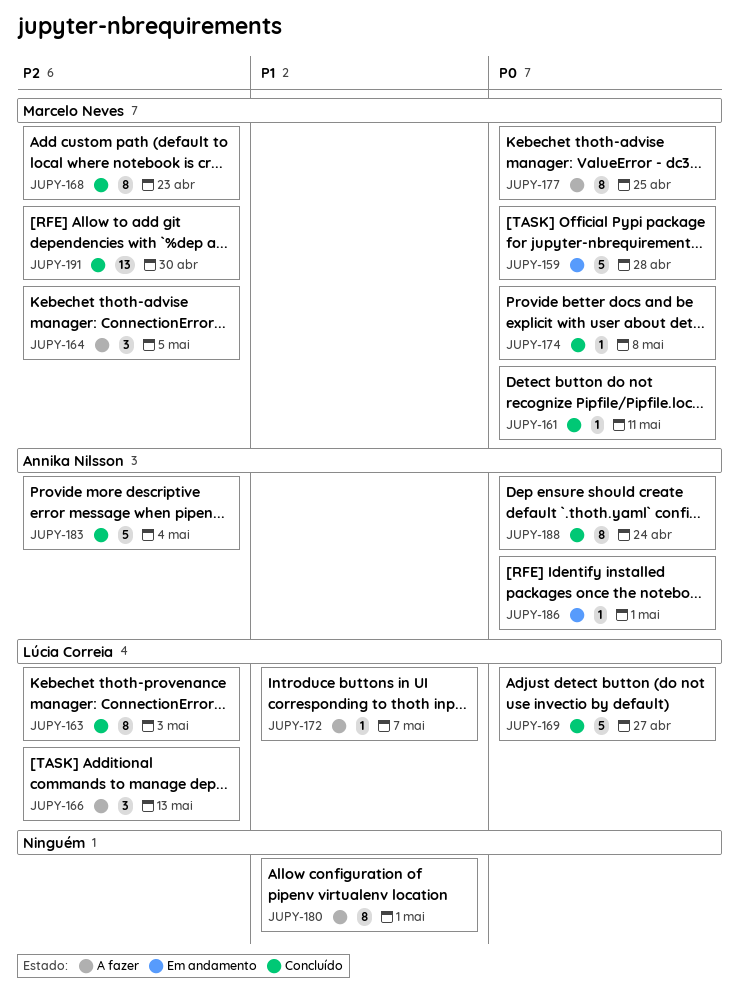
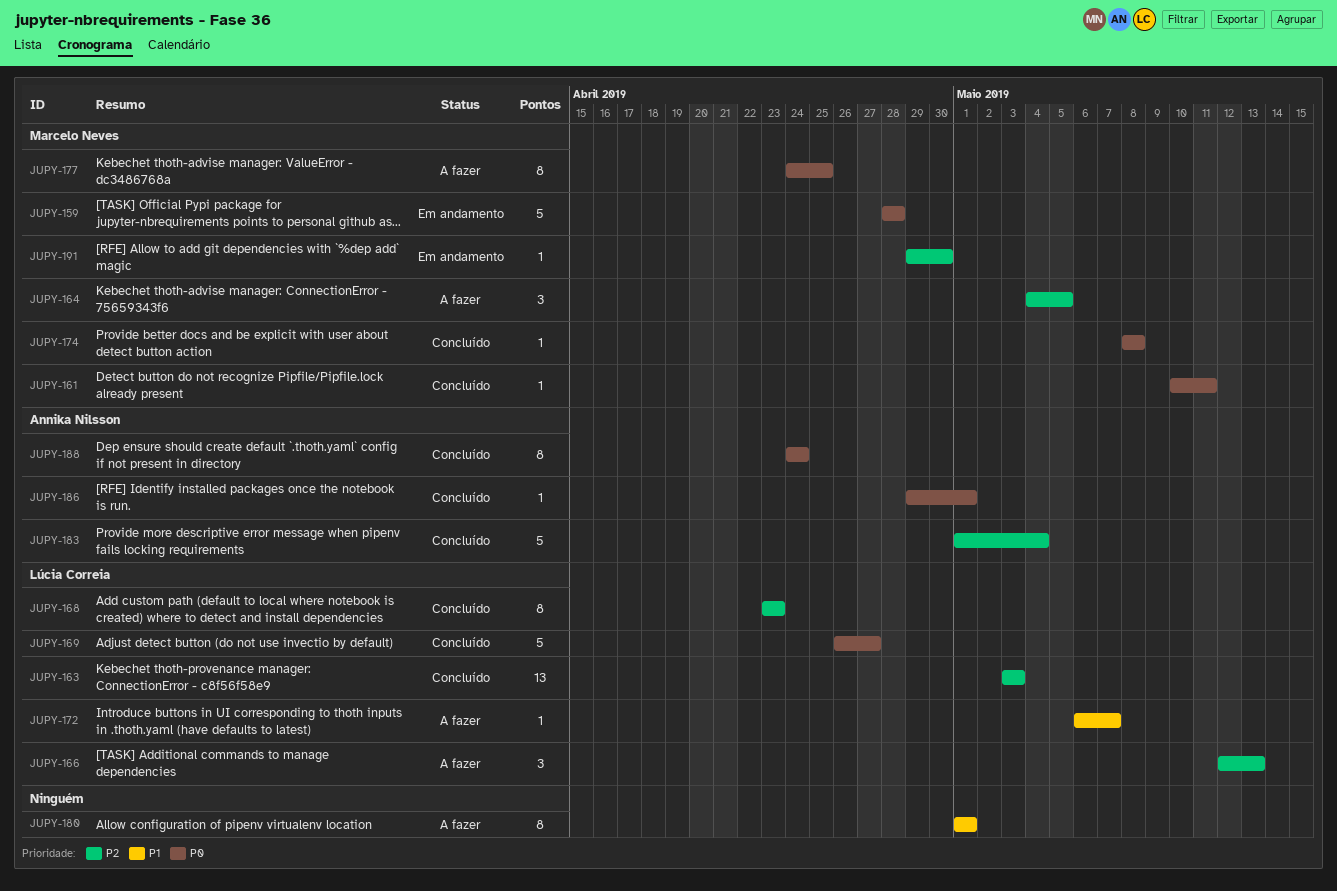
JUPY-163, estimate: 8 -> 13
JUPY-168, owner: Marcelo Neves -> Lúcia Correia
JUPY-186, status: Em andamento -> Concluído
JUPY-191, status: Concluído -> Em andamento
JUPY-191, estimate: 13 -> 1

